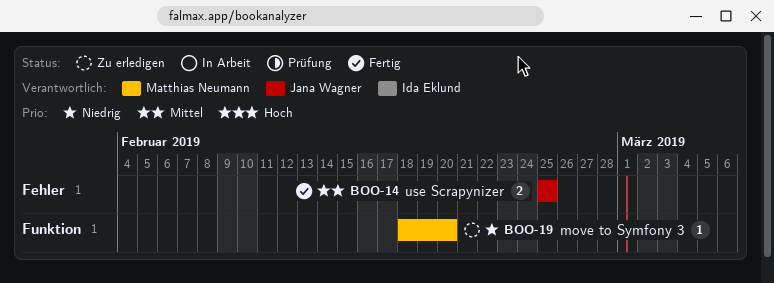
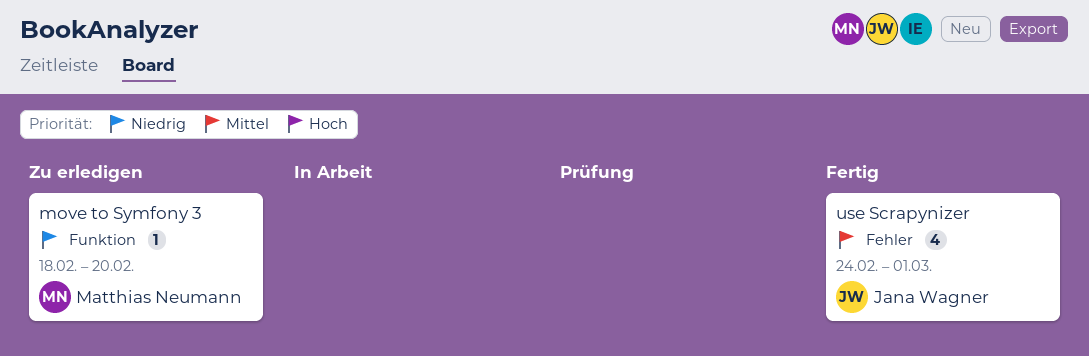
use Scrapynizer, estimate: 2 -> 4
use Scrapynizer, start: Feb 25 -> Feb 24
use Scrapynizer, due: Feb 25 -> Mar 1

